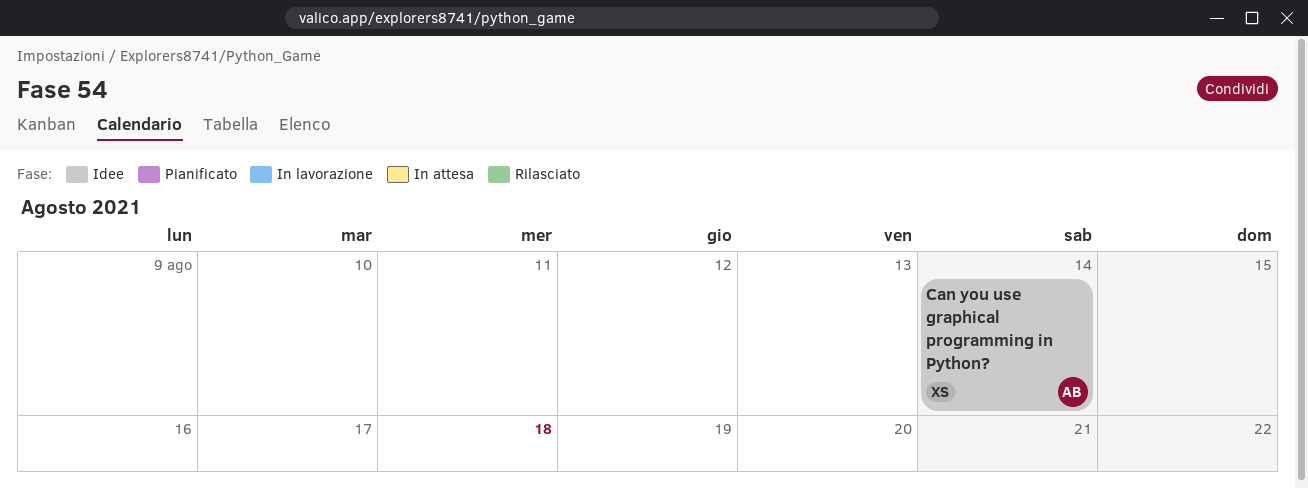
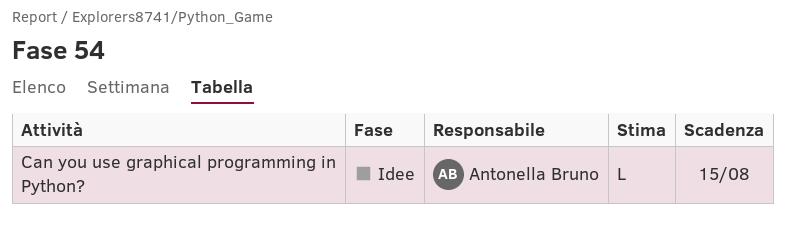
Can you use graphical programming in Python?, estimate: XS -> L
Can you use graphical programming in Python?, due: Aug 14 -> Aug 15

